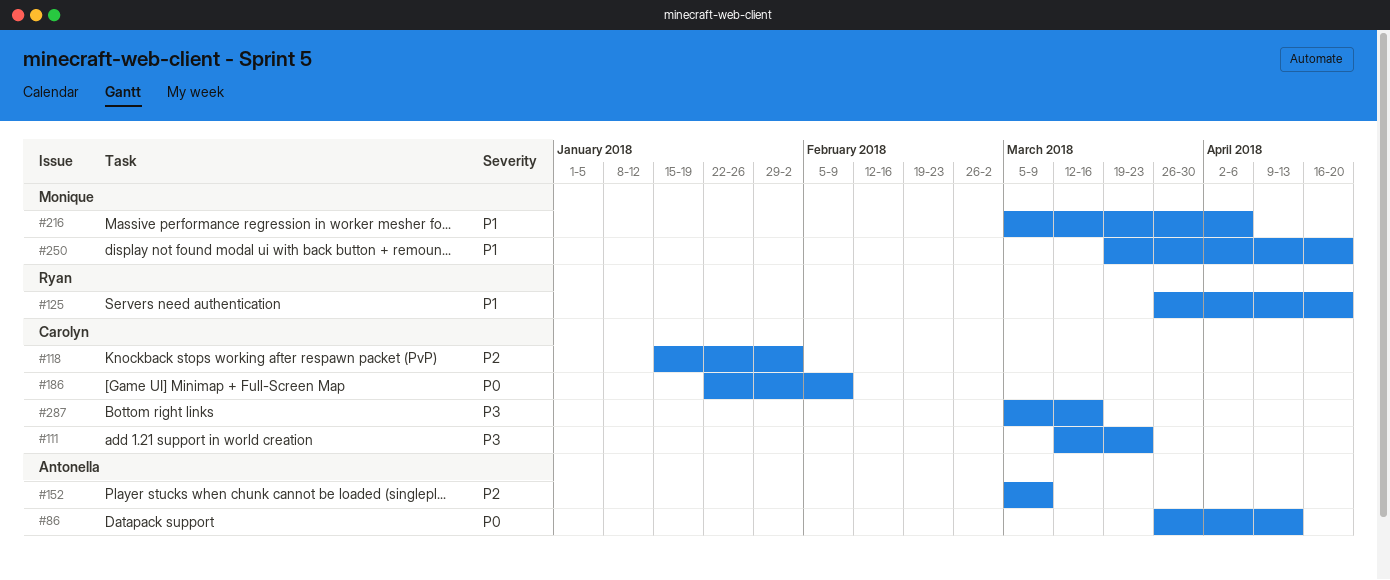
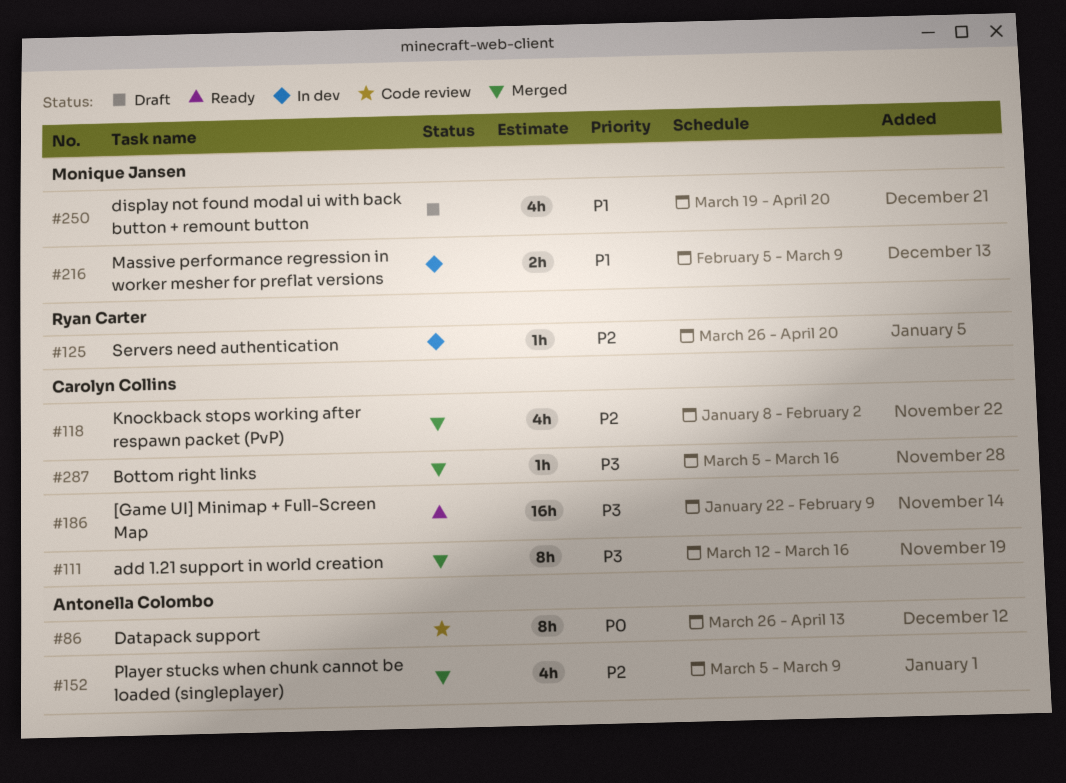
#111, due: Mar 23 -> Mar 16
#118, start: Jan 15 -> Jan 8
#125, priority: P1 -> P2
#186, priority: P0 -> P3
#216, start: Mar 5 -> Feb 5
#216, due: Apr 6 -> Mar 9

